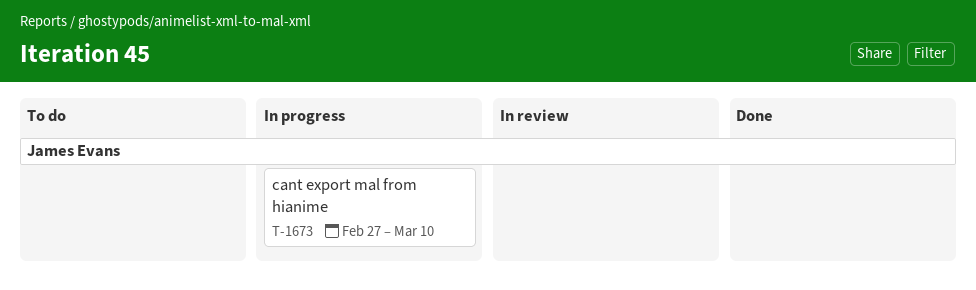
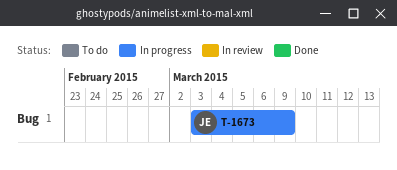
T-1673, start: Feb 27 -> Mar 3
T-1673, due: Mar 10 -> Mar 9

